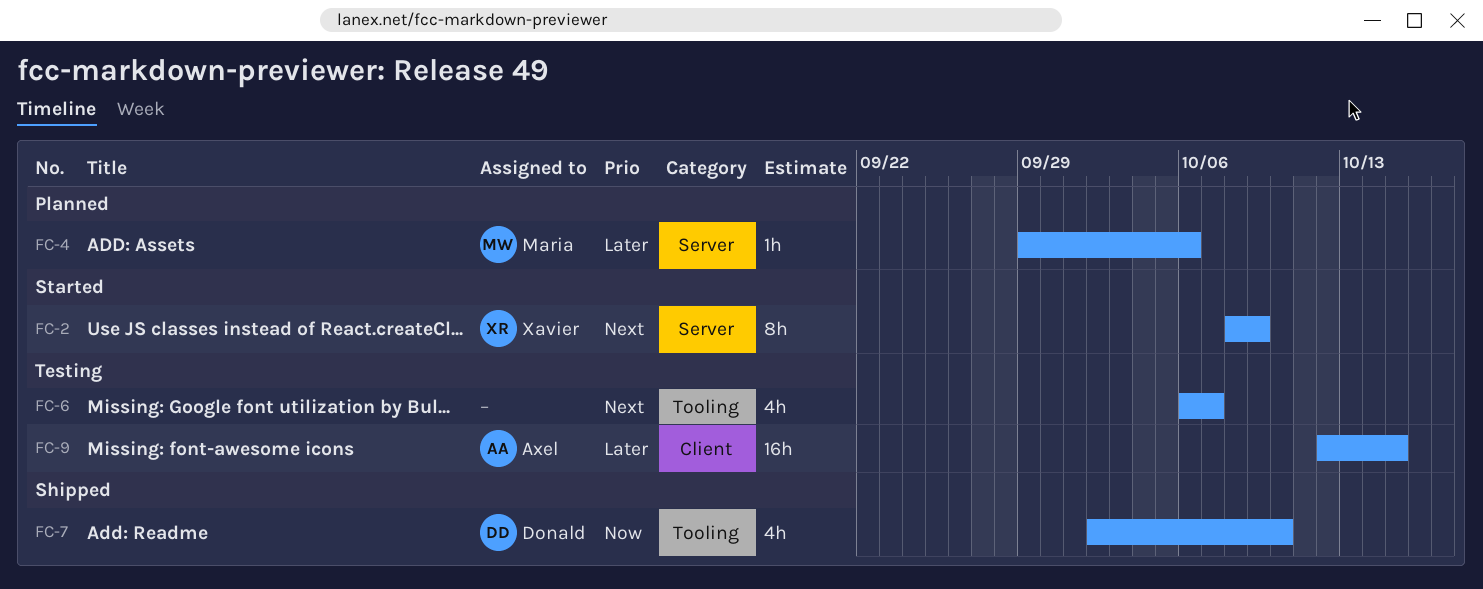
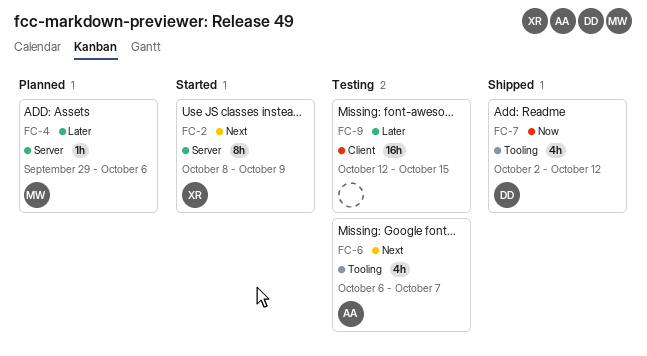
FC-6, owner: none -> Axel
FC-7, due: Oct 10 -> Oct 12
FC-9, owner: Axel -> none

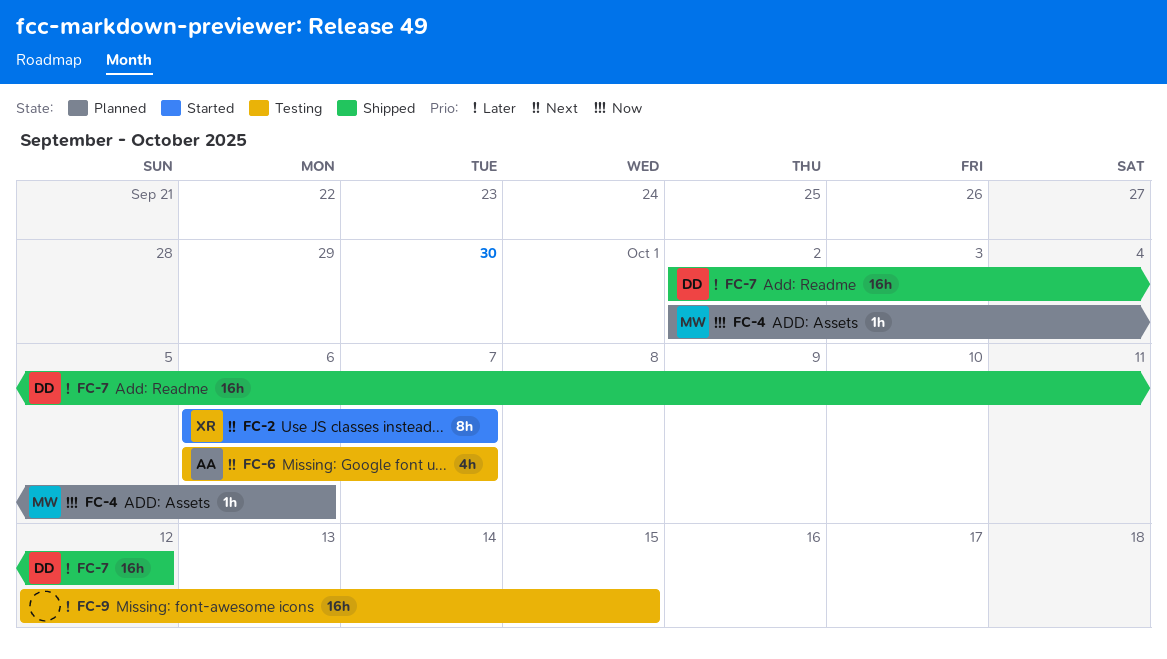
FC-2, start: Oct 8 -> Oct 6
FC-2, due: Oct 9 -> Oct 7
FC-4, priority: Later -> Now
FC-4, start: Sep 29 -> Oct 2
FC-7, priority: Now -> Later
FC-7, estimate: 4h -> 16h

